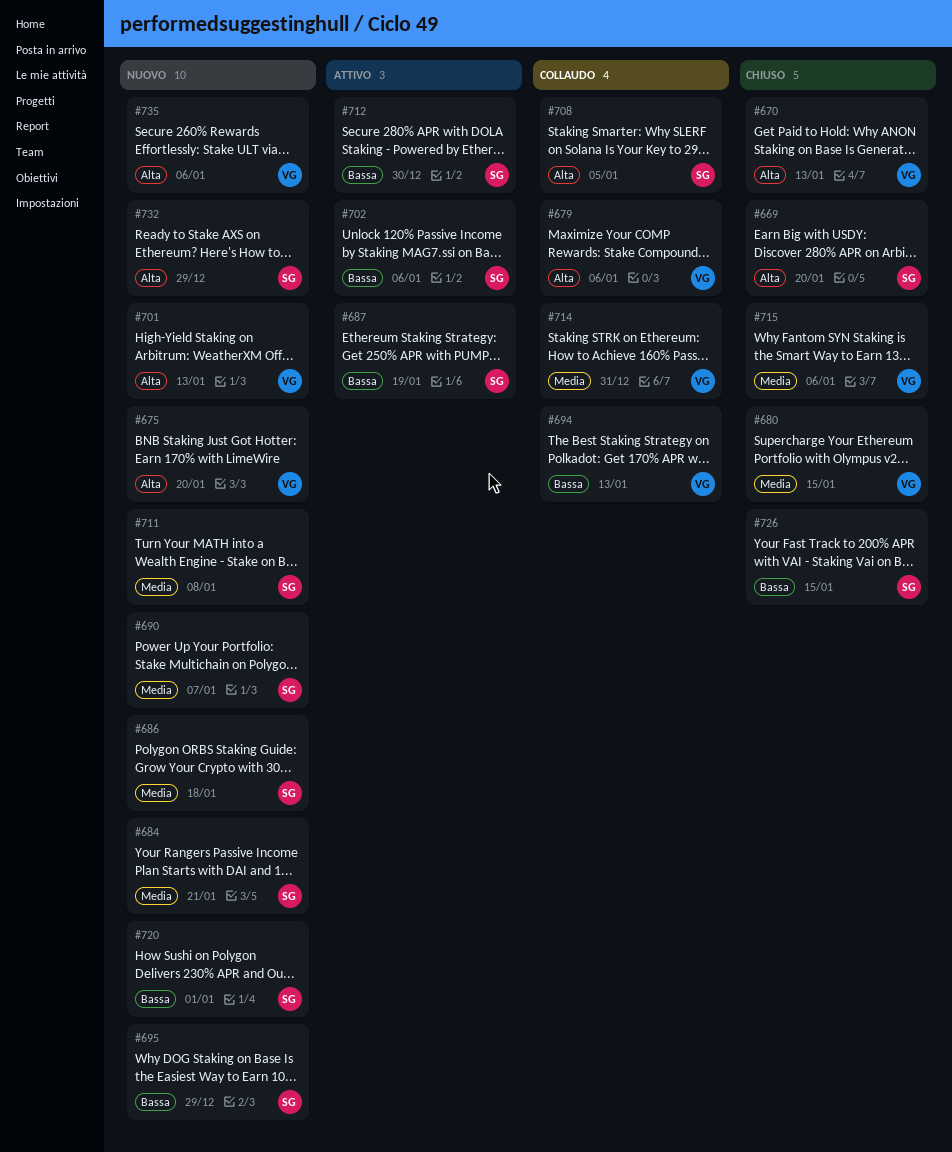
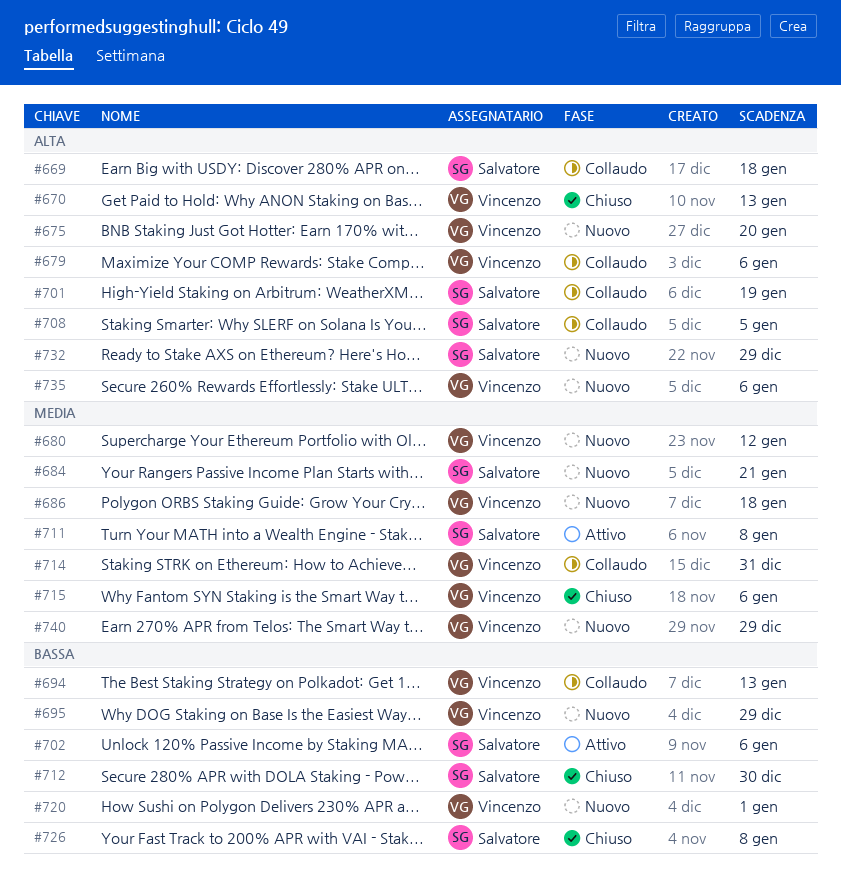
#669, status: Chiuso -> Collaudo
#669, due: Jan 20 -> Jan 18
#680, status: Chiuso -> Nuovo
#680, due: Jan 15 -> Jan 12
#686, owner: Salvatore -> Vincenzo
#687: present -> none
#690: present -> none
#695, owner: Salvatore -> Vincenzo
#701, status: Nuovo -> Collaudo
#701, owner: Vincenzo -> Salvatore
#701, due: Jan 13 -> Jan 19
#711, status: Nuovo -> Attivo
#712, status: Attivo -> Chiuso
#720, owner: Salvatore -> Vincenzo
#726, due: Jan 15 -> Jan 8
#740: none -> present

